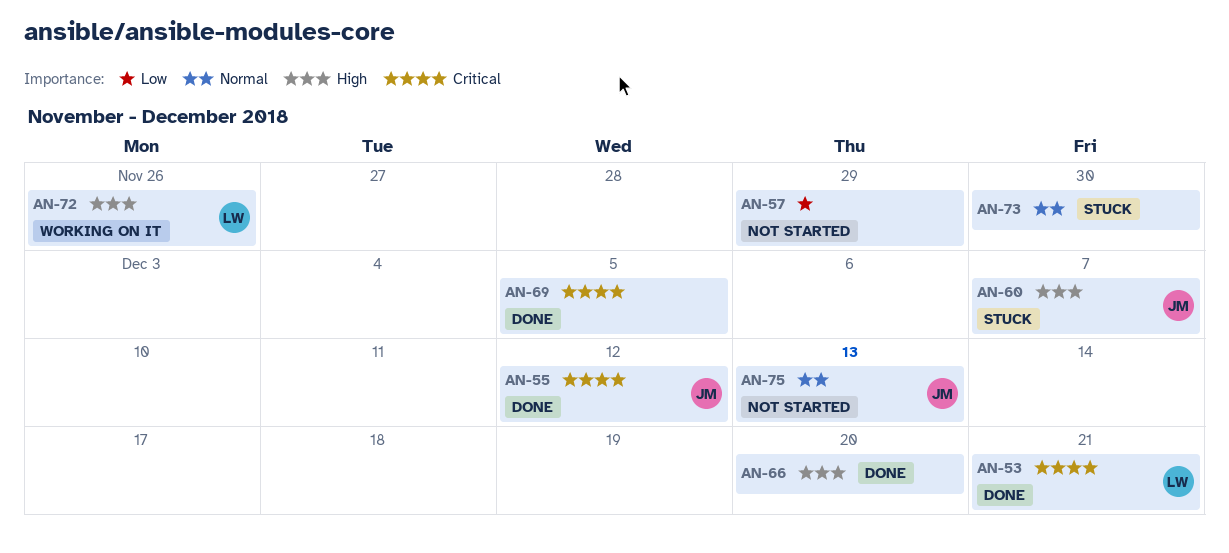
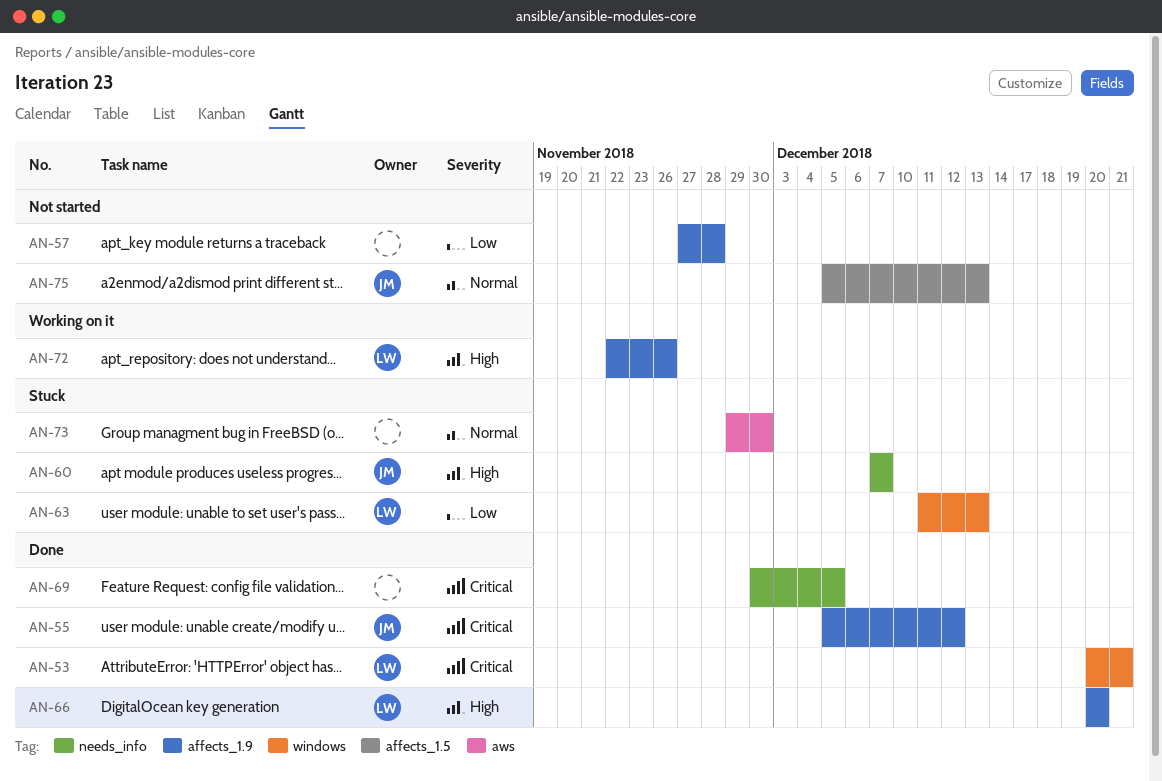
AN-57, due: Nov 29 -> Nov 28
AN-63: none -> present
AN-66, owner: none -> LW

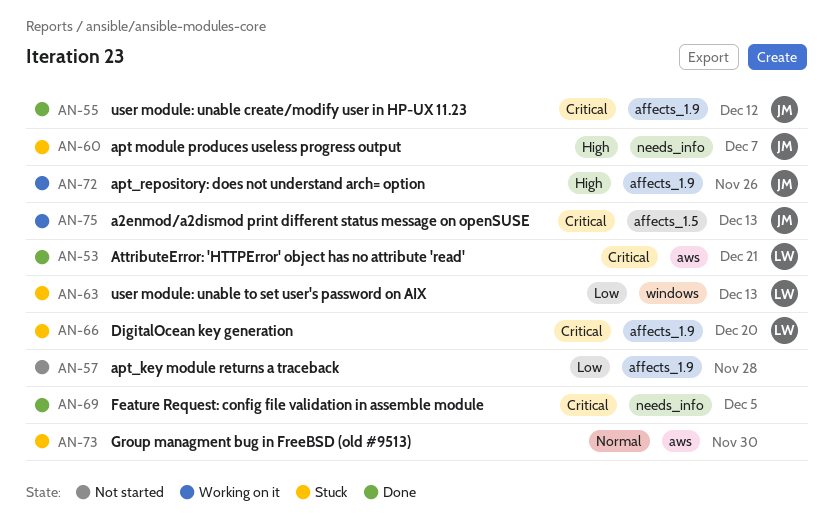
AN-53, label: windows -> aws
AN-66, status: Done -> Stuck
AN-66, priority: High -> Critical
AN-72, owner: LW -> JM
AN-75, status: Not started -> Working on it
AN-75, priority: Normal -> Critical

